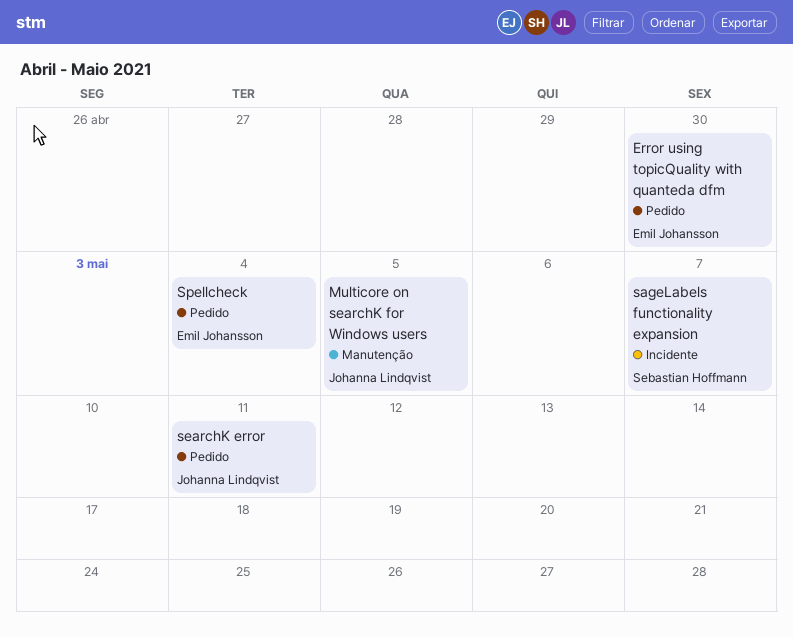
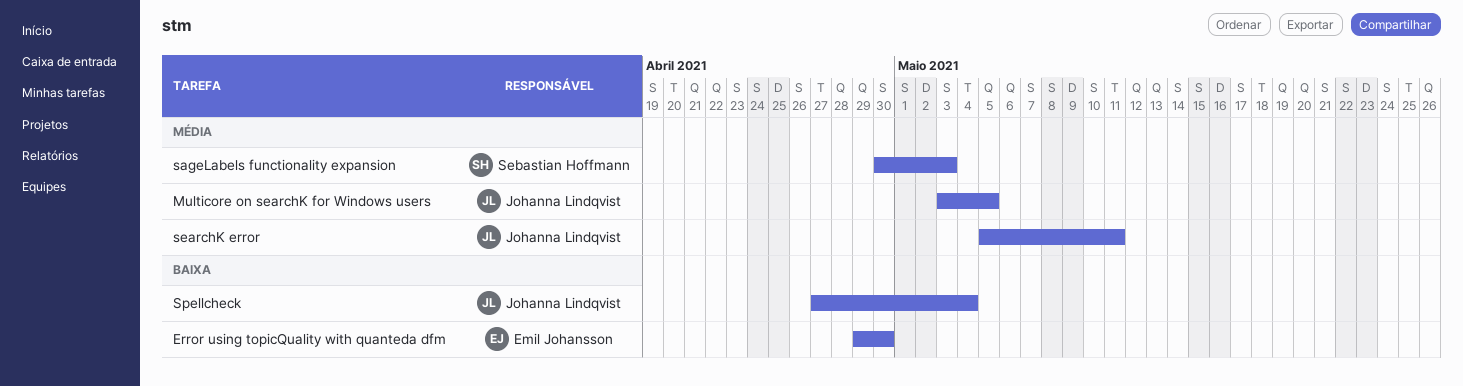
sageLabels functionality expansion, due: May 7 -> May 3
Spellcheck, owner: Emil Johansson -> Johanna Lindqvist

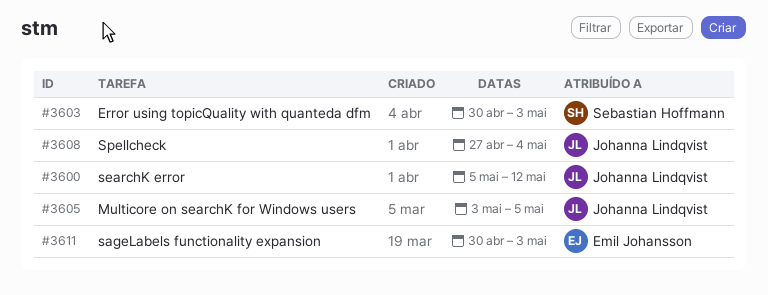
Error using topicQuality with quanteda dfm, owner: Emil Johansson -> Sebastian Hoffmann
Error using topicQuality with quanteda dfm, start: Apr 29 -> Apr 30
Error using topicQuality with quanteda dfm, due: Apr 30 -> May 3
sageLabels functionality expansion, owner: Sebastian Hoffmann -> Emil Johansson
searchK error, due: May 11 -> May 12

